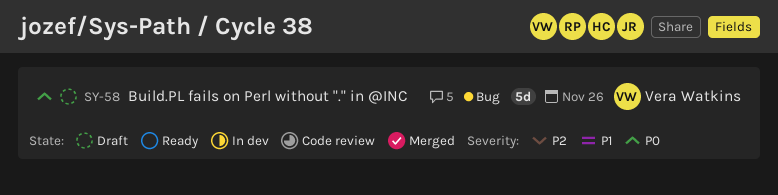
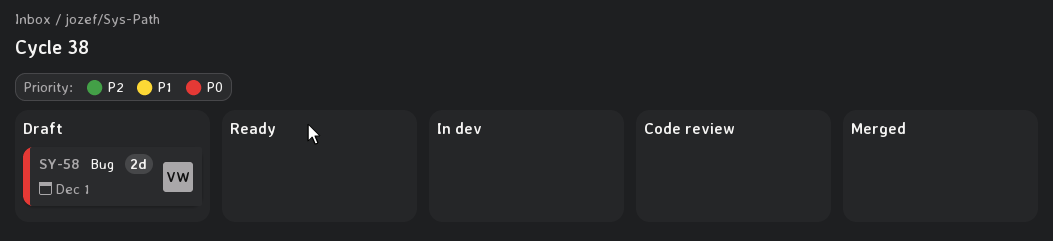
SY-58, estimate: 5d -> 2d
SY-58, due: Nov 26 -> Dec 1

